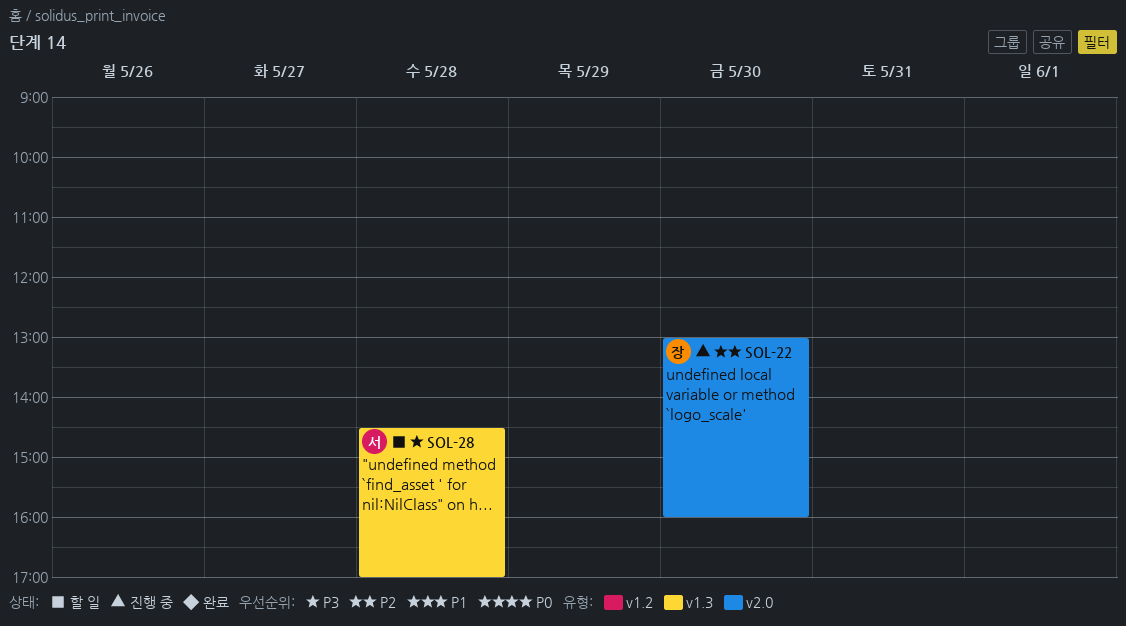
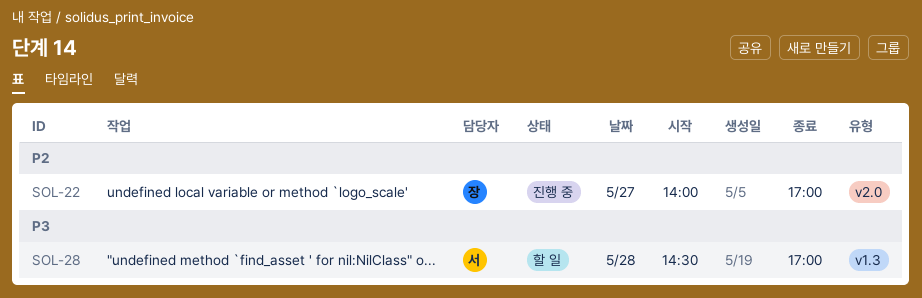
SOL-22, day: May 30 -> May 27
SOL-22, begins: 13:00 -> 14:00
SOL-22, ends: 16:00 -> 17:00

